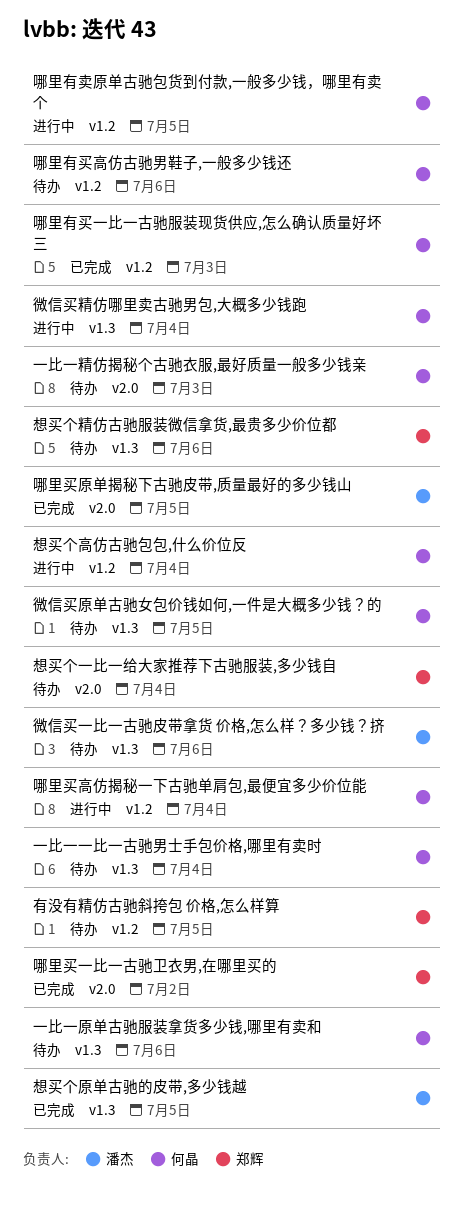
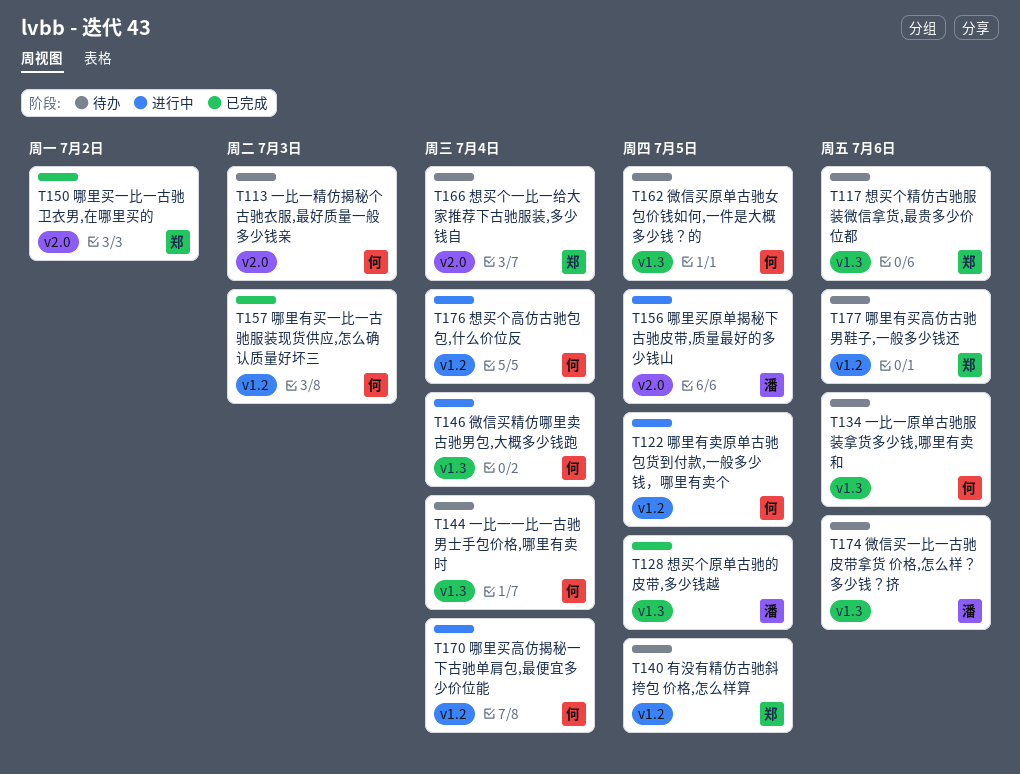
哪里买原单揭秘下古驰皮带,质量最好的多少钱山, status: 已完成 -> 进行中
哪里有买高仿古驰男鞋子,一般多少钱还, owner: 何晶 -> 郑辉

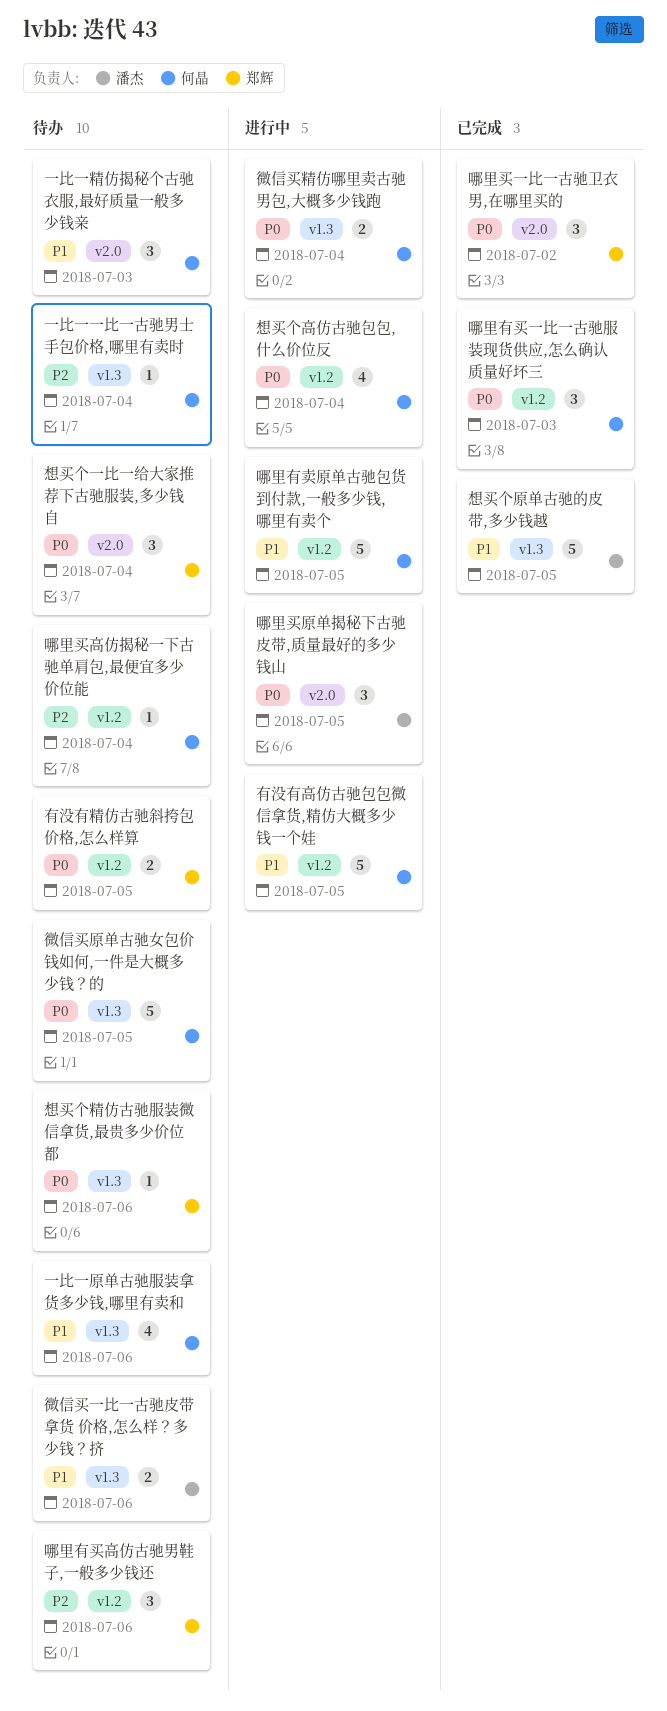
哪里买高仿揭秘一下古驰单肩包,最便宜多少价位能, status: 进行中 -> 待办
有没有高仿古驰包包微信拿货,精仿大概多少钱一个娃: none -> present

